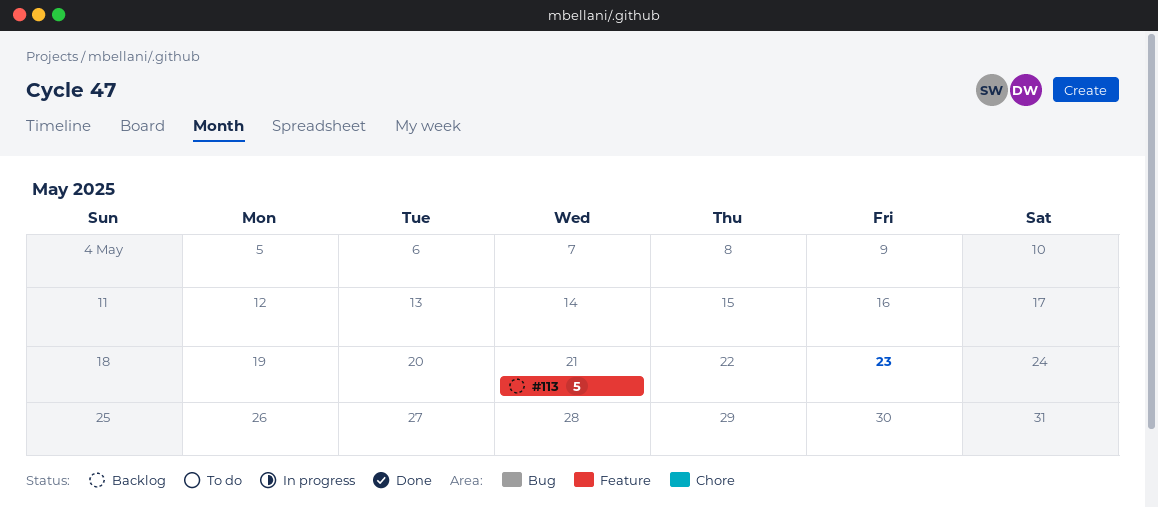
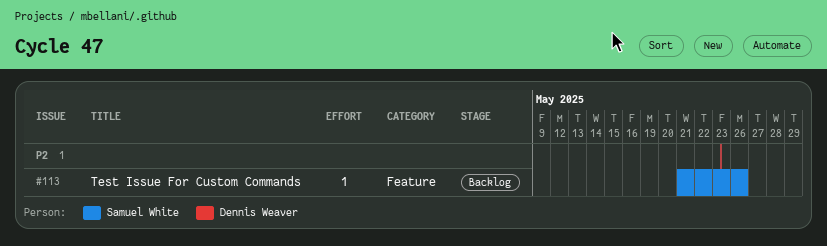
#113, estimate: 5 -> 1
#113, due: May 21 -> May 26

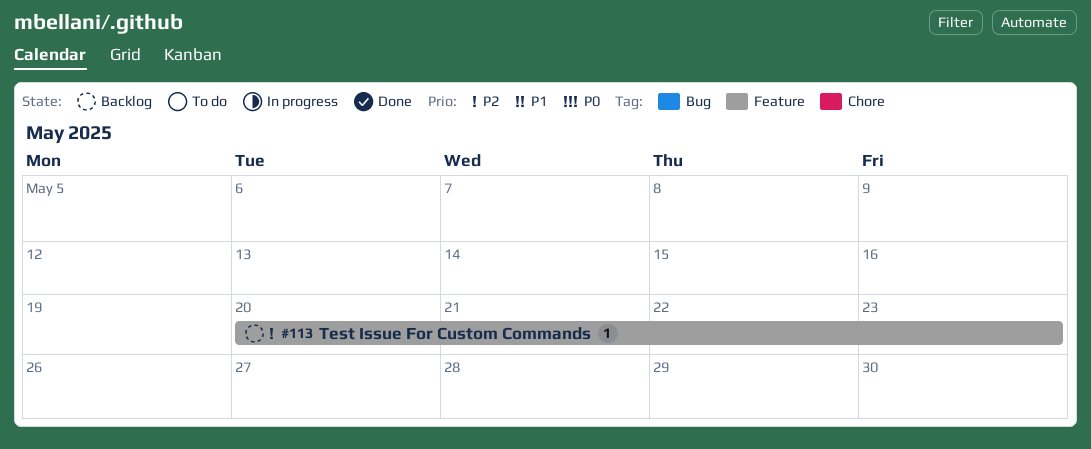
#113, start: May 21 -> May 20
#113, due: May 26 -> May 23

